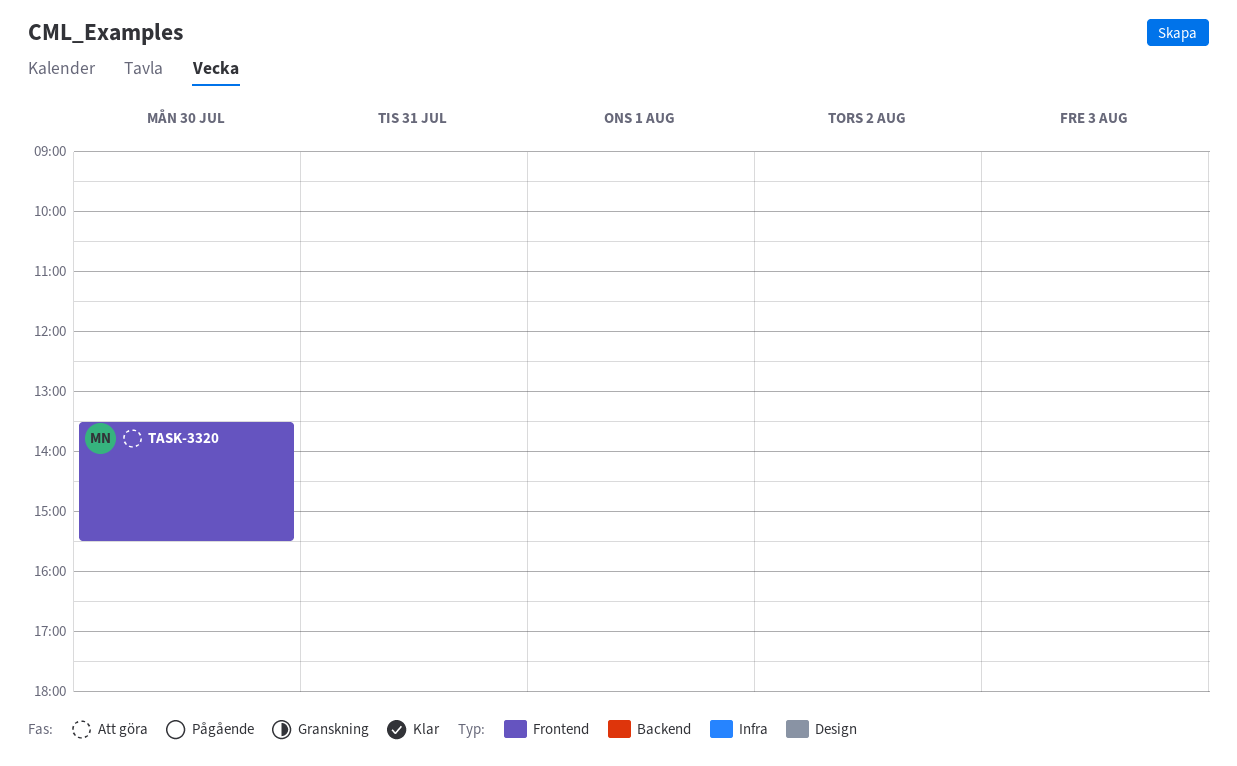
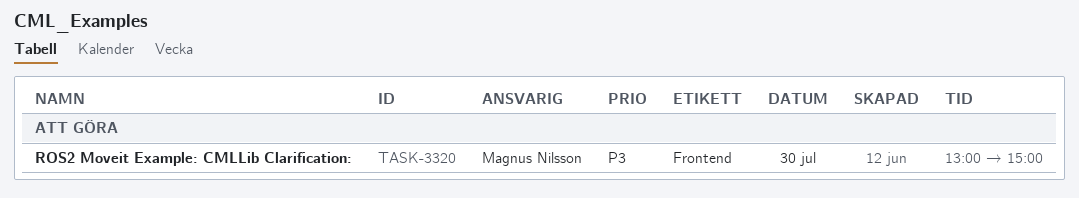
TASK-3320, begins: 13:30 -> 13:00
TASK-3320, ends: 15:30 -> 15:00

